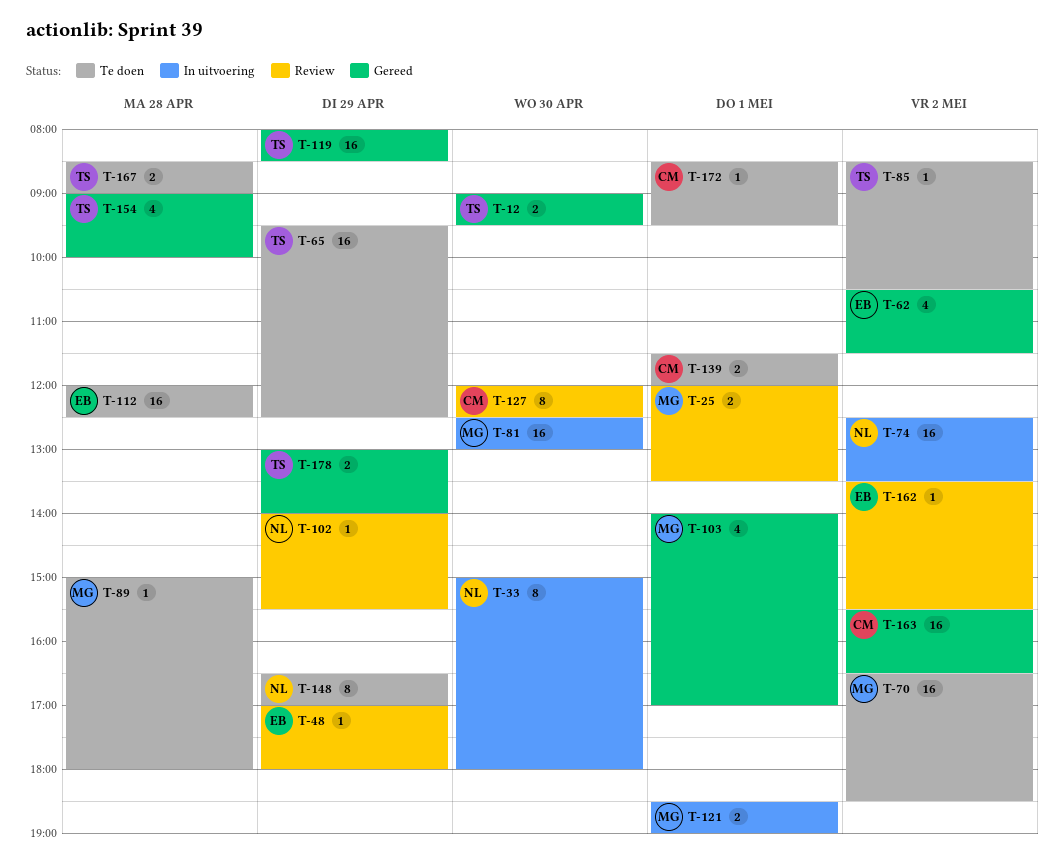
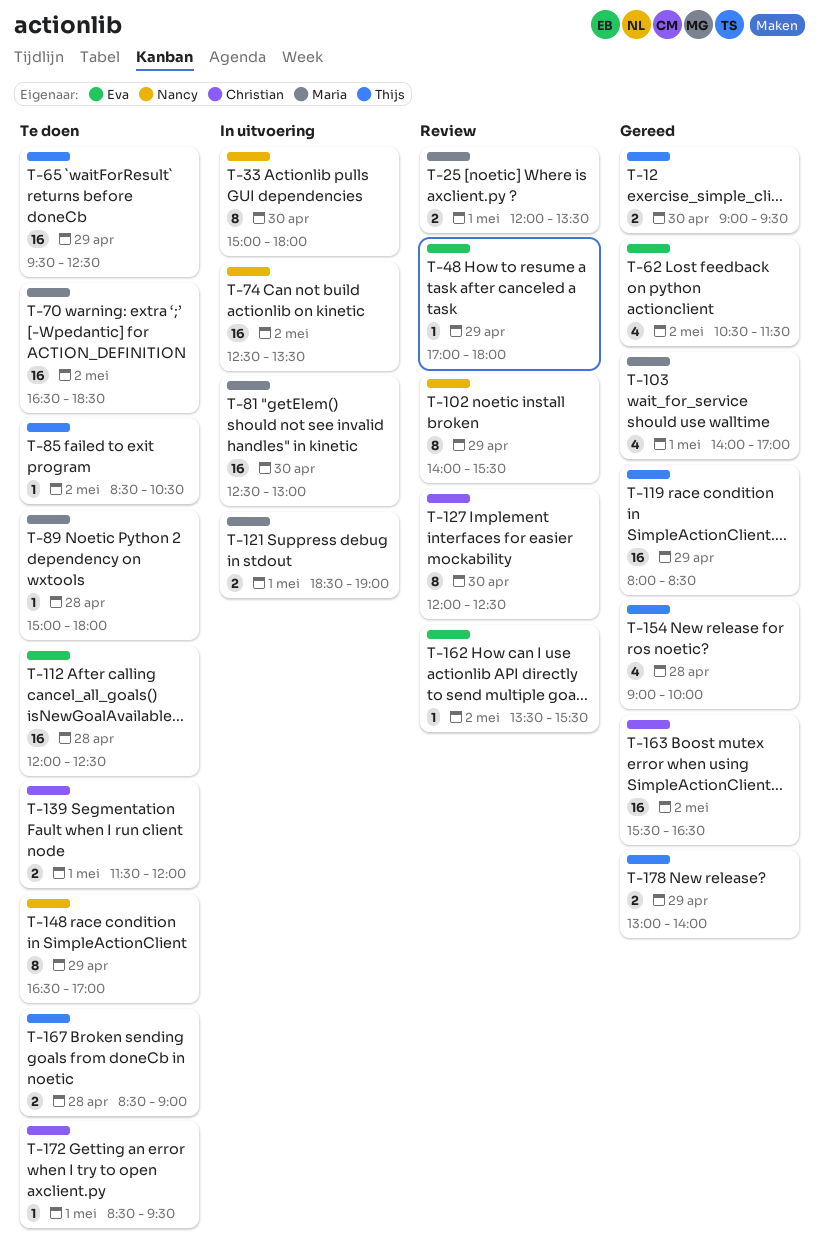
T-102, estimate: 1 -> 8

